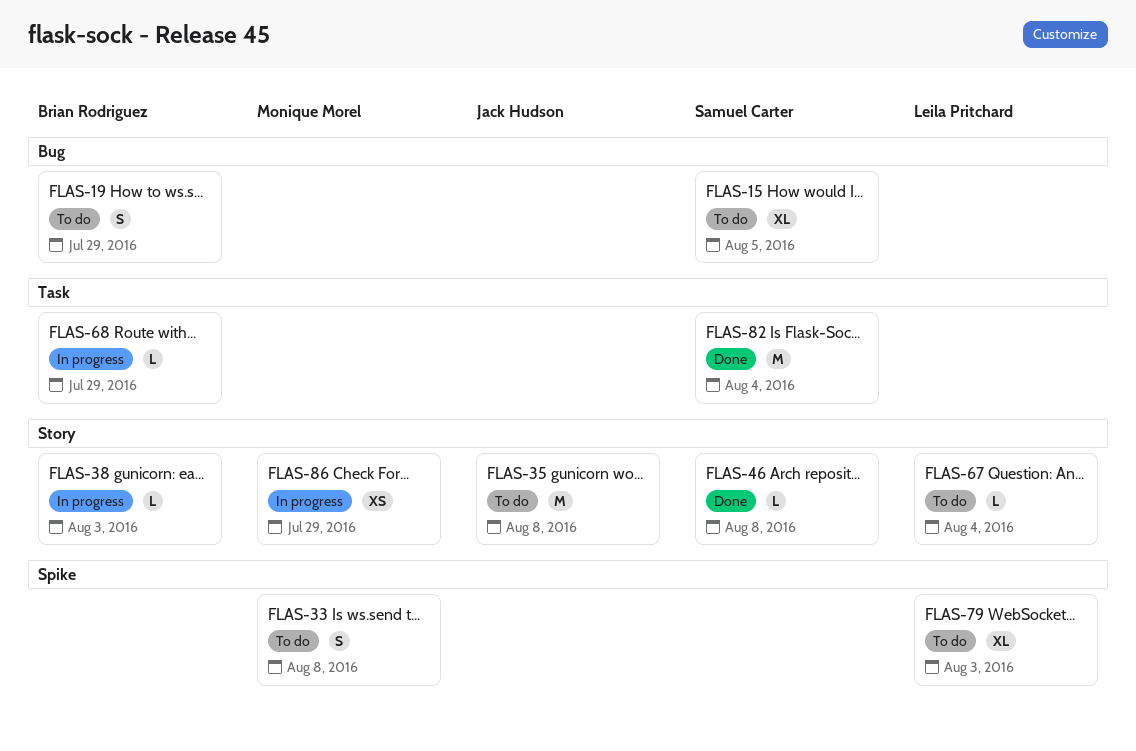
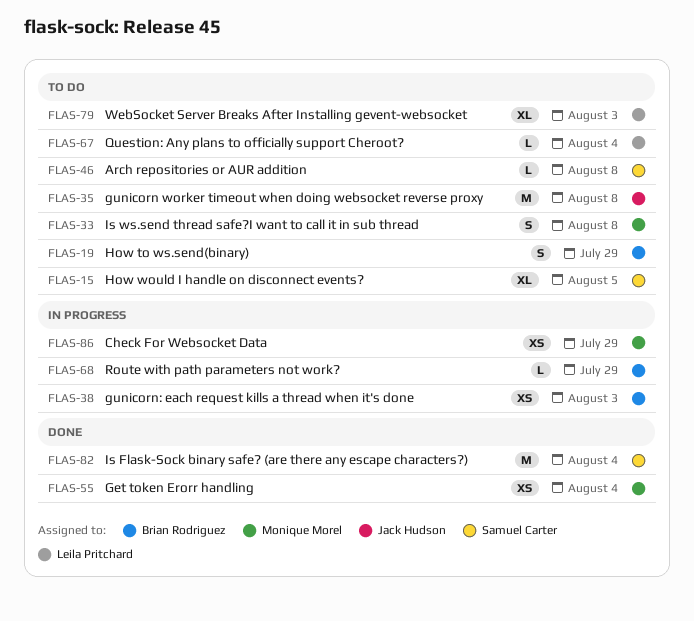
FLAS-38, estimate: L -> XS
FLAS-46, status: Done -> To do
FLAS-55: none -> present

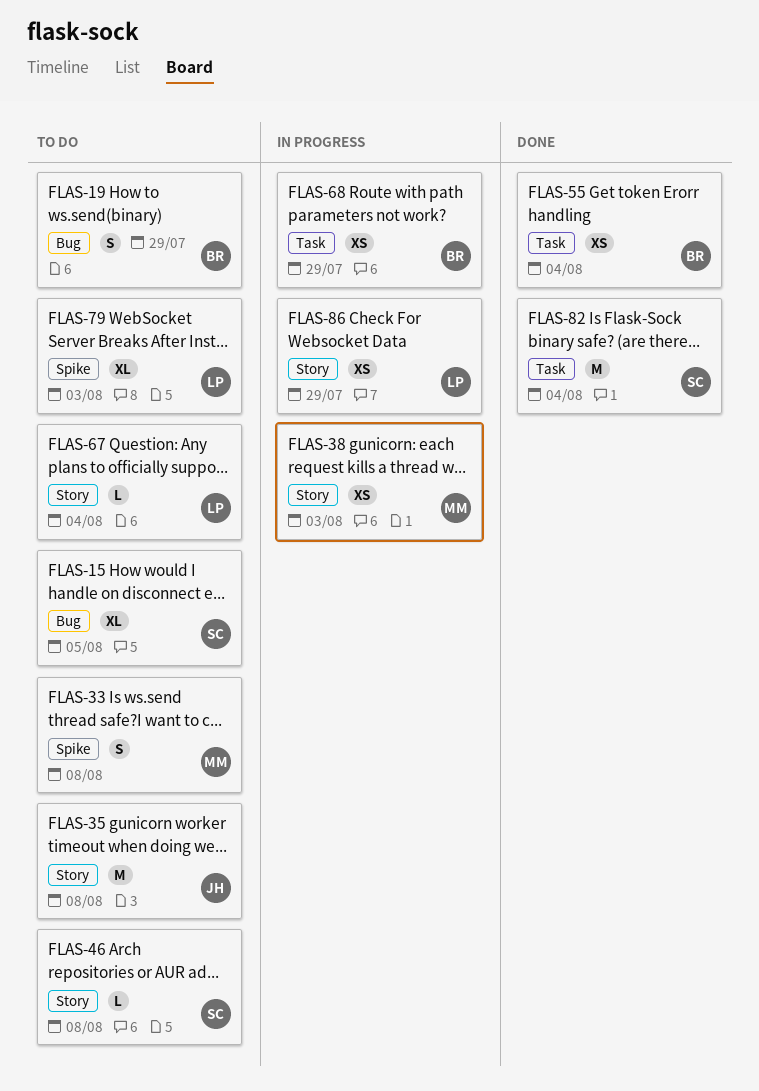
FLAS-38, owner: Brian Rodriguez -> Monique Morel
FLAS-55, owner: Monique Morel -> Brian Rodriguez
FLAS-68, estimate: L -> XS
FLAS-86, owner: Monique Morel -> Leila Pritchard

